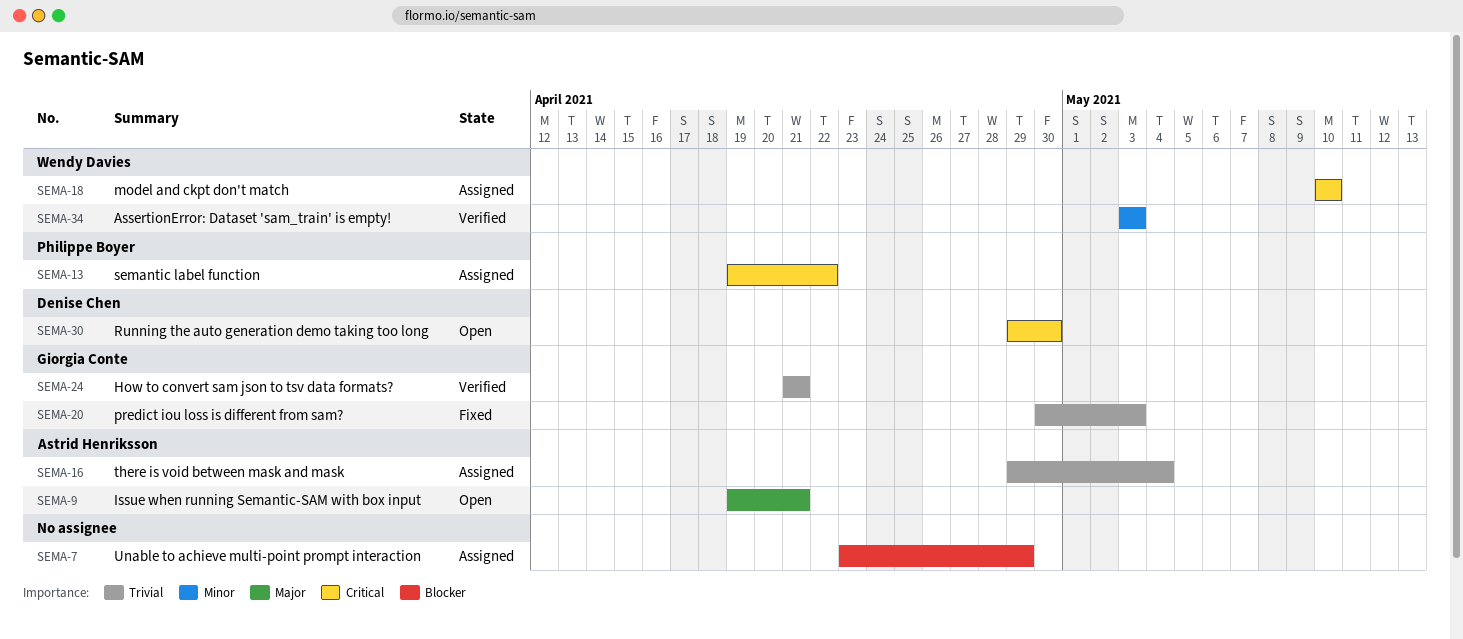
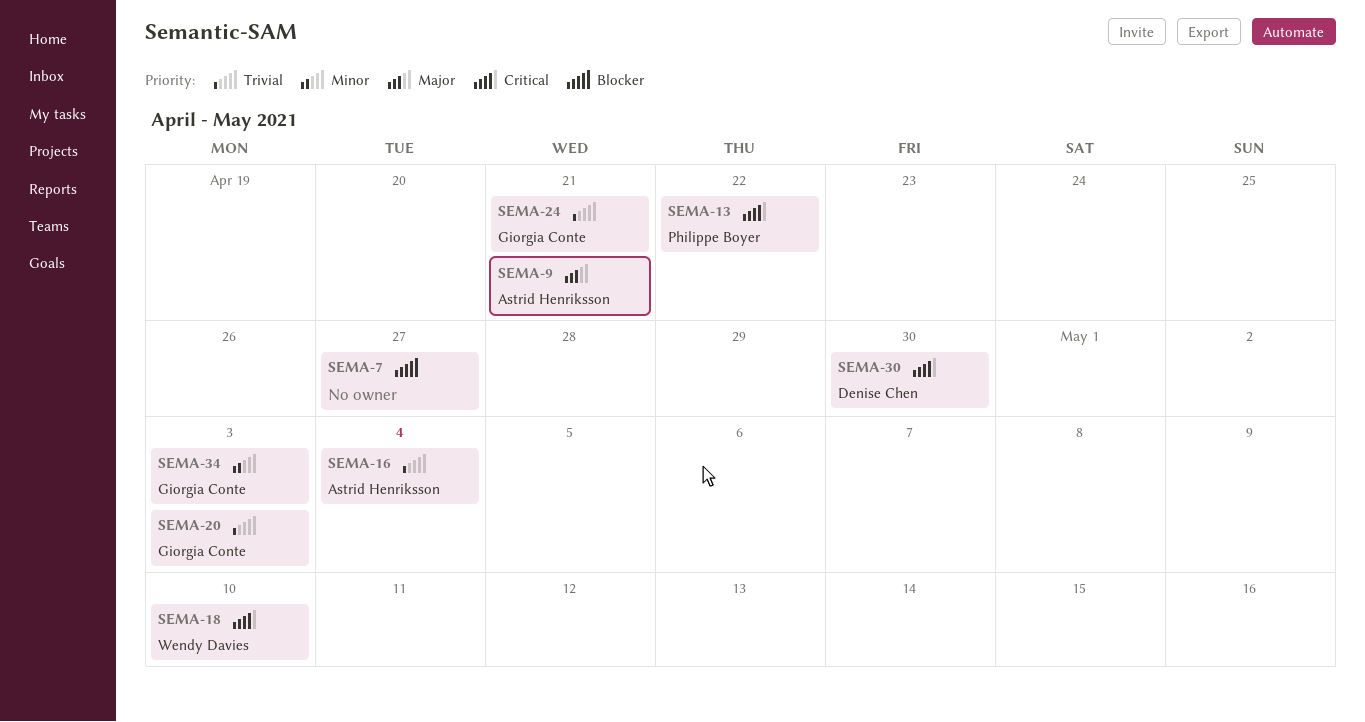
SEMA-7, due: Apr 29 -> Apr 27
SEMA-34, owner: Wendy Davies -> Giorgia Conte

